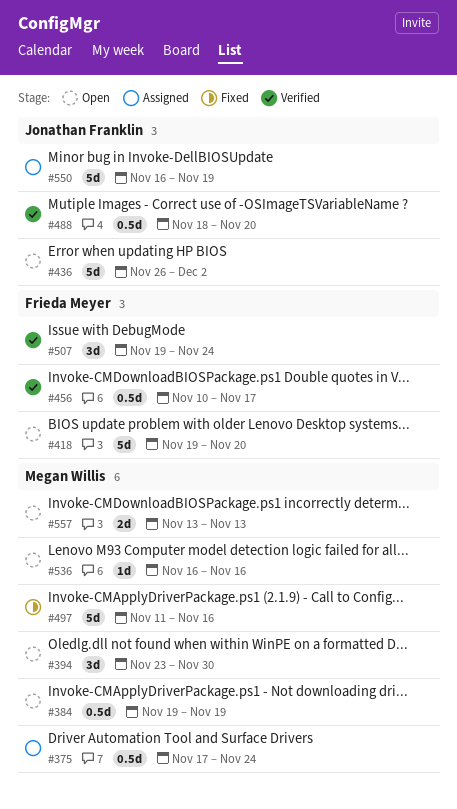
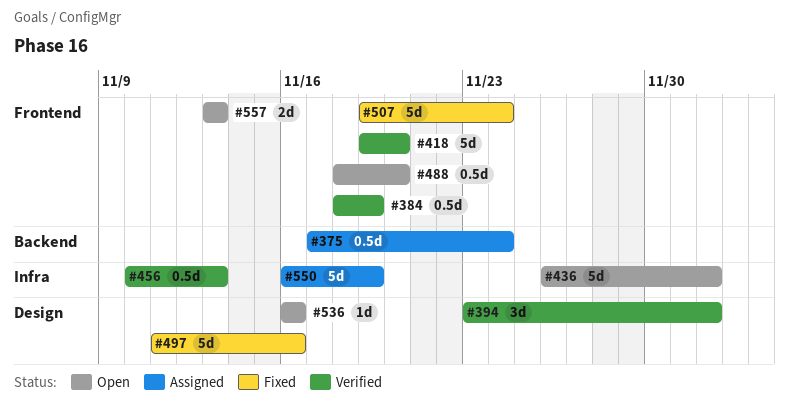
#384, status: Open -> Verified
#384, start: Nov 19 -> Nov 18
#394, status: Open -> Verified
#394, due: Nov 30 -> Dec 2
#418, status: Open -> Verified
#456, due: Nov 17 -> Nov 13
#488, status: Verified -> Open
#507, status: Verified -> Fixed
#507, estimate: 3d -> 5d

